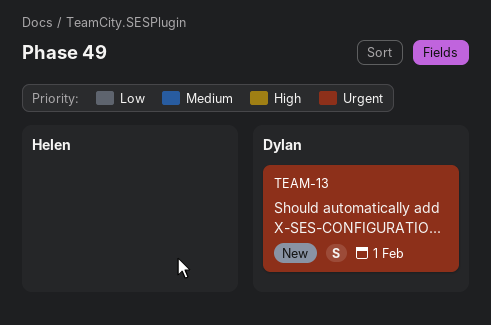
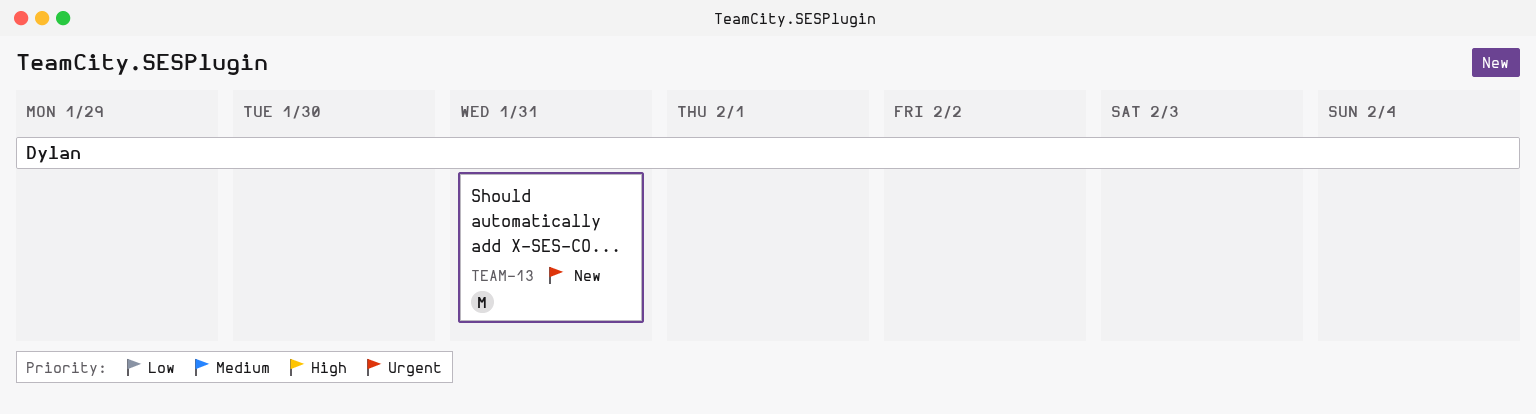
TEAM-13, estimate: S -> M
TEAM-13, due: Feb 1 -> Jan 31

